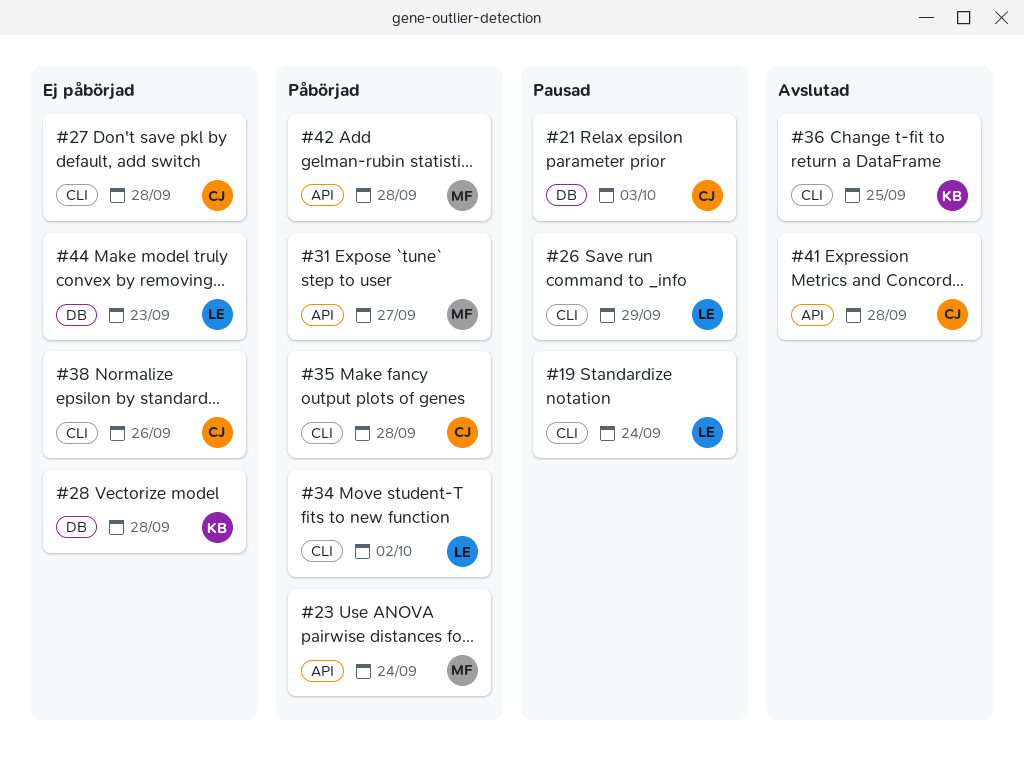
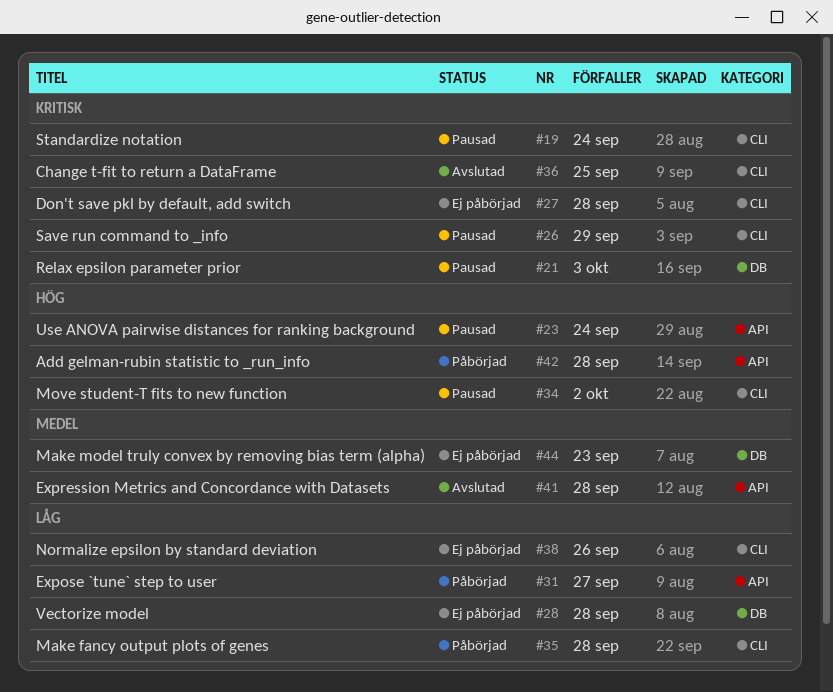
#23, status: Påbörjad -> Pausad
#34, status: Påbörjad -> Pausad

